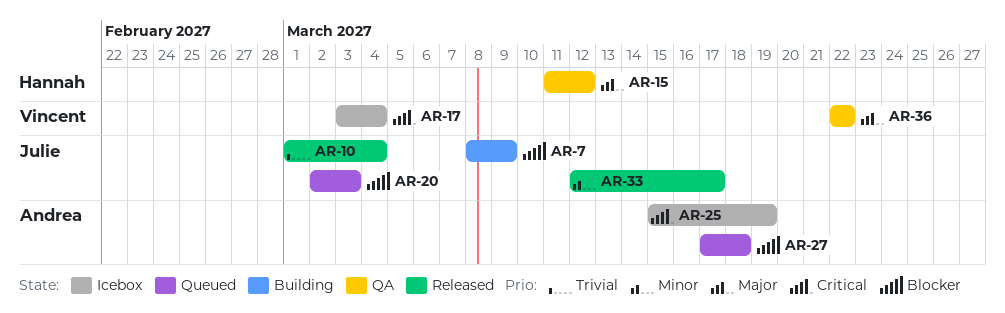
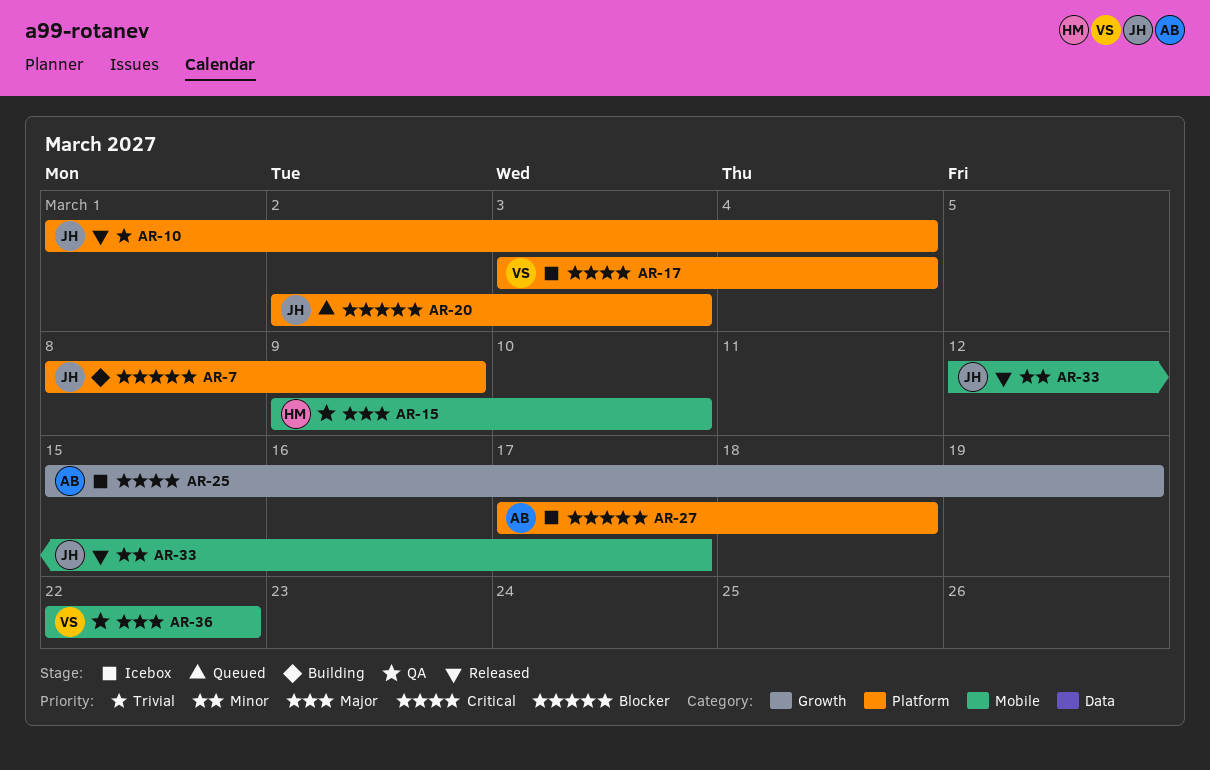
AR-15, start: Mar 11 -> Mar 9
AR-15, due: Mar 12 -> Mar 10
AR-27, status: Queued -> Icebox

